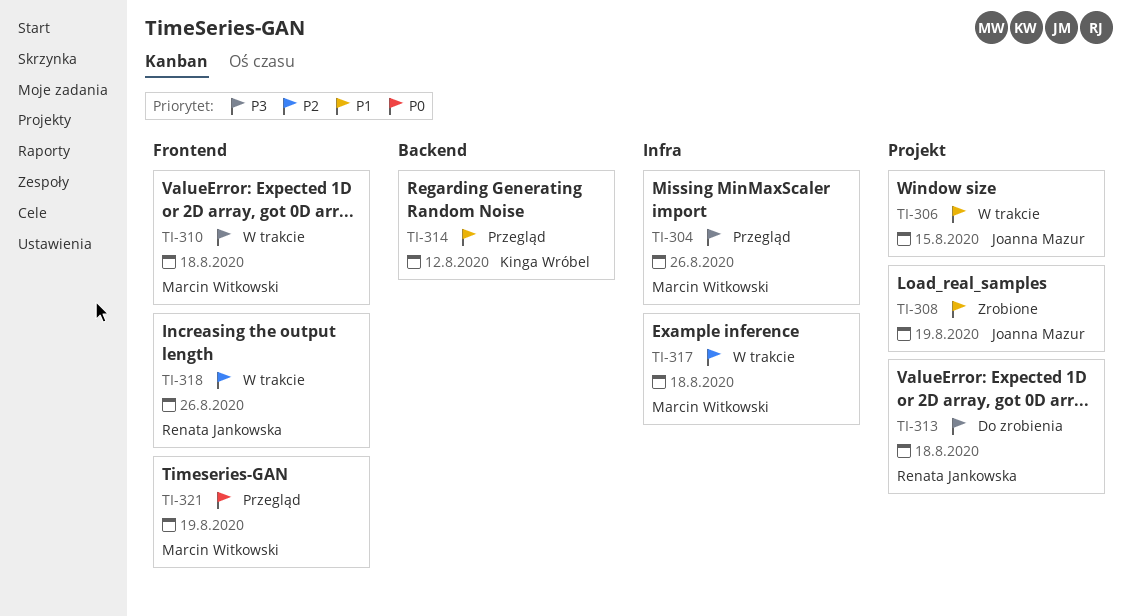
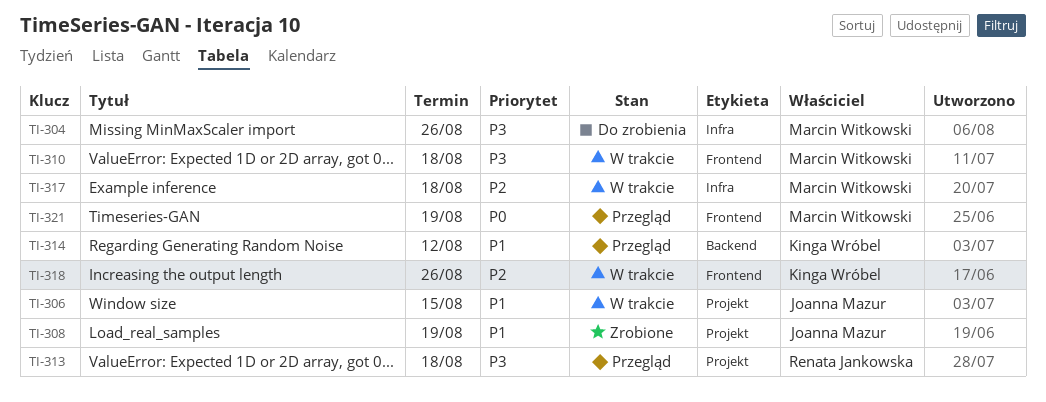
TI-304, status: Przegląd -> Do zrobienia
TI-313, status: Do zrobienia -> Przegląd
TI-318, owner: Renata Jankowska -> Kinga Wróbel

